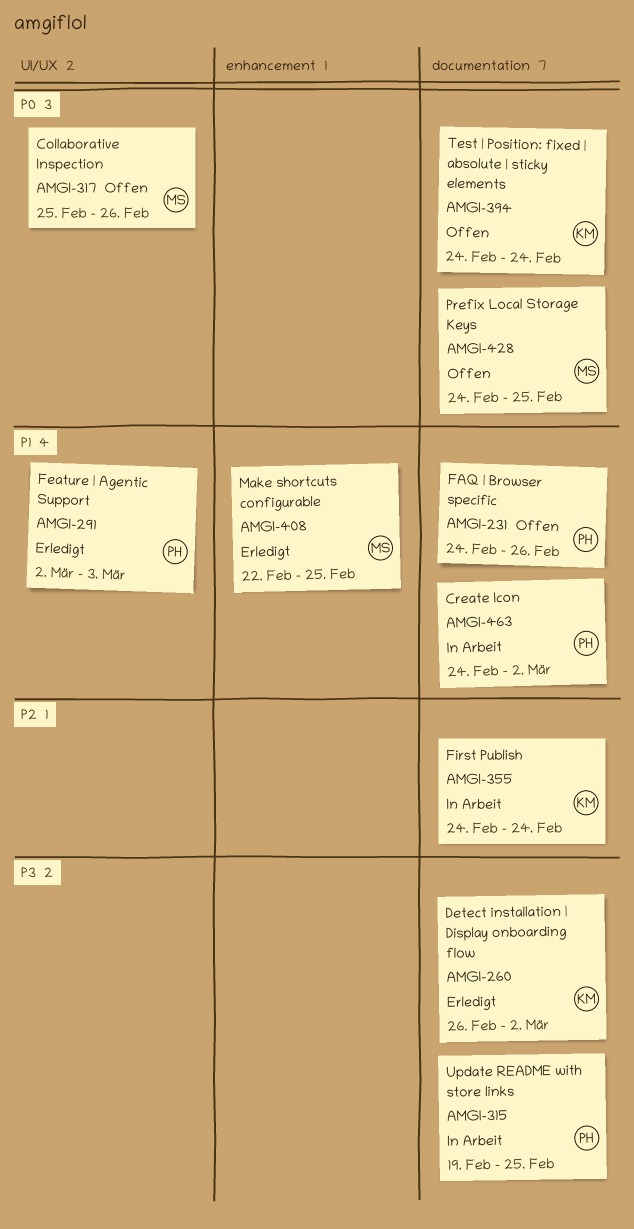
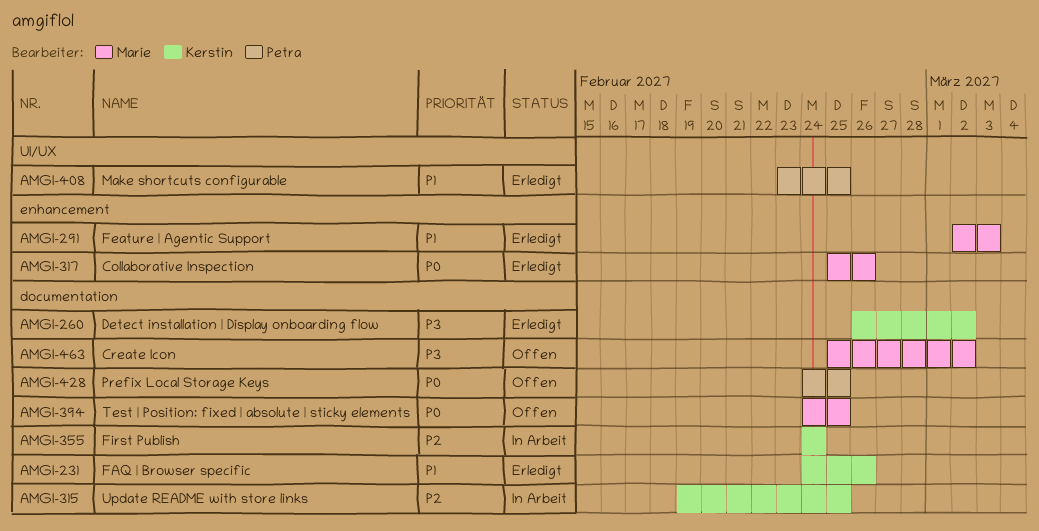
AMGI-231, status: Offen -> Erledigt
AMGI-231, owner: Petra -> Kerstin
AMGI-291, owner: Petra -> Marie
AMGI-291, label: UI/UX -> enhancement
AMGI-315, owner: Petra -> Kerstin
AMGI-315, priority: P3 -> P2
AMGI-317, status: Offen -> Erledigt
AMGI-317, label: UI/UX -> enhancement
AMGI-394, owner: Kerstin -> Marie
AMGI-394, due: Feb 24 -> Feb 25
AMGI-408, owner: Marie -> Petra
AMGI-408, label: enhancement -> UI/UX
AMGI-408, start: Feb 22 -> Feb 23
AMGI-428, owner: Marie -> Petra
AMGI-463, status: In Arbeit -> Offen
AMGI-463, owner: Petra -> Marie
AMGI-463, priority: P1 -> P3
AMGI-463, start: Feb 24 -> Feb 25

